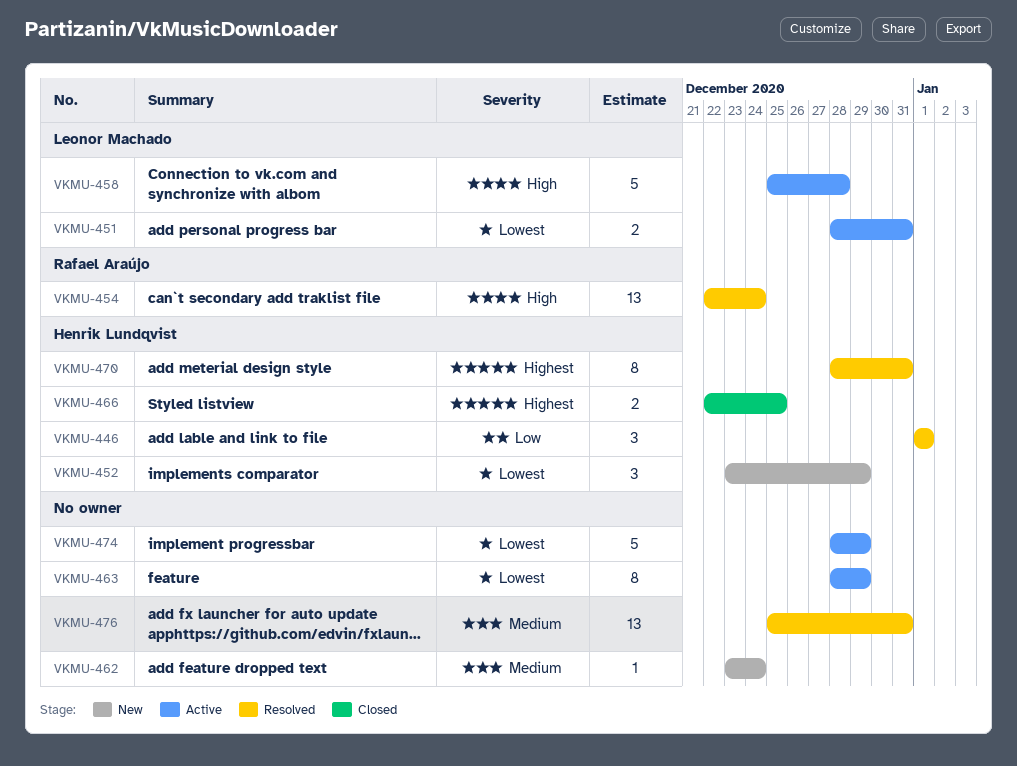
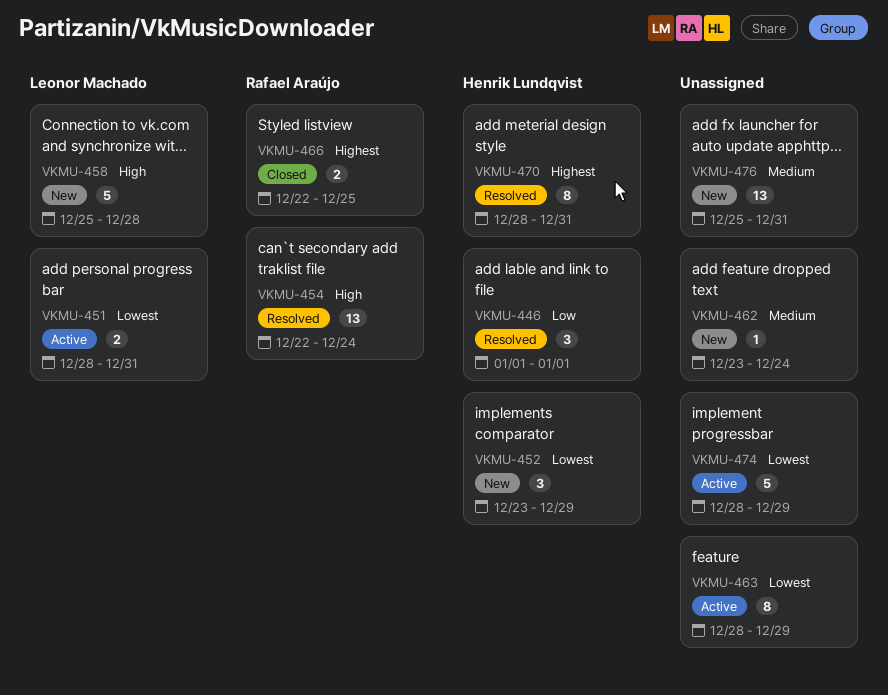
VKMU-458, status: Active -> New
VKMU-466, owner: Henrik Lundqvist -> Rafael Araújo
VKMU-476, status: Resolved -> New

